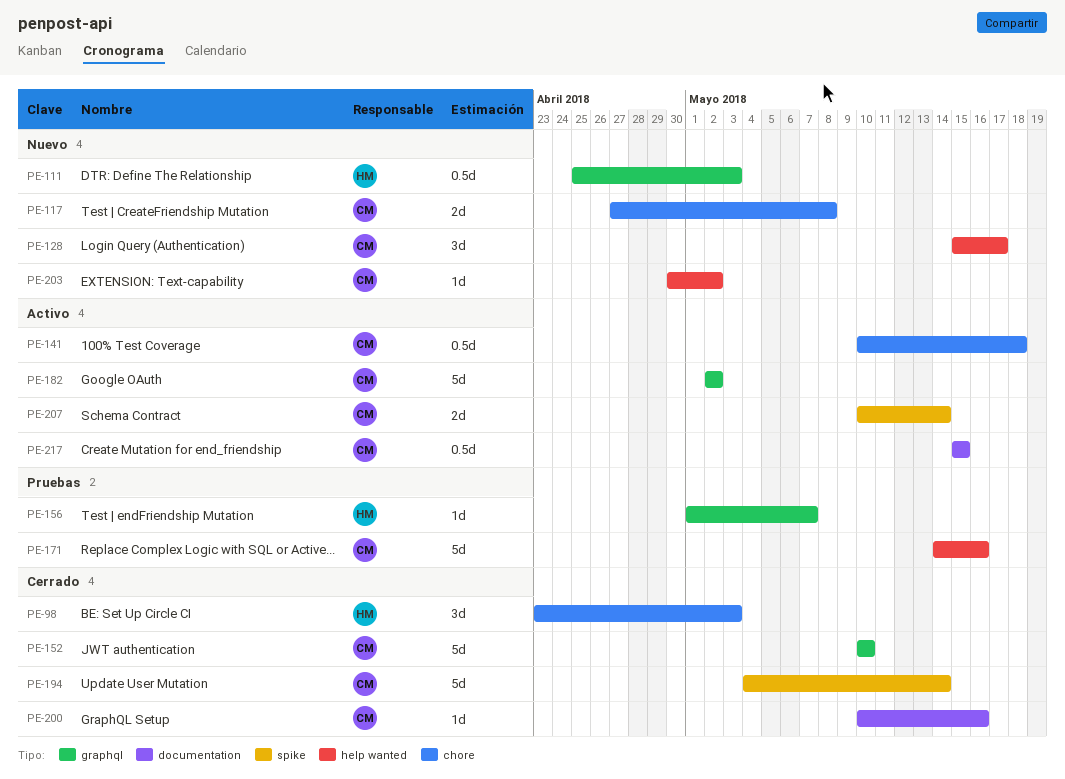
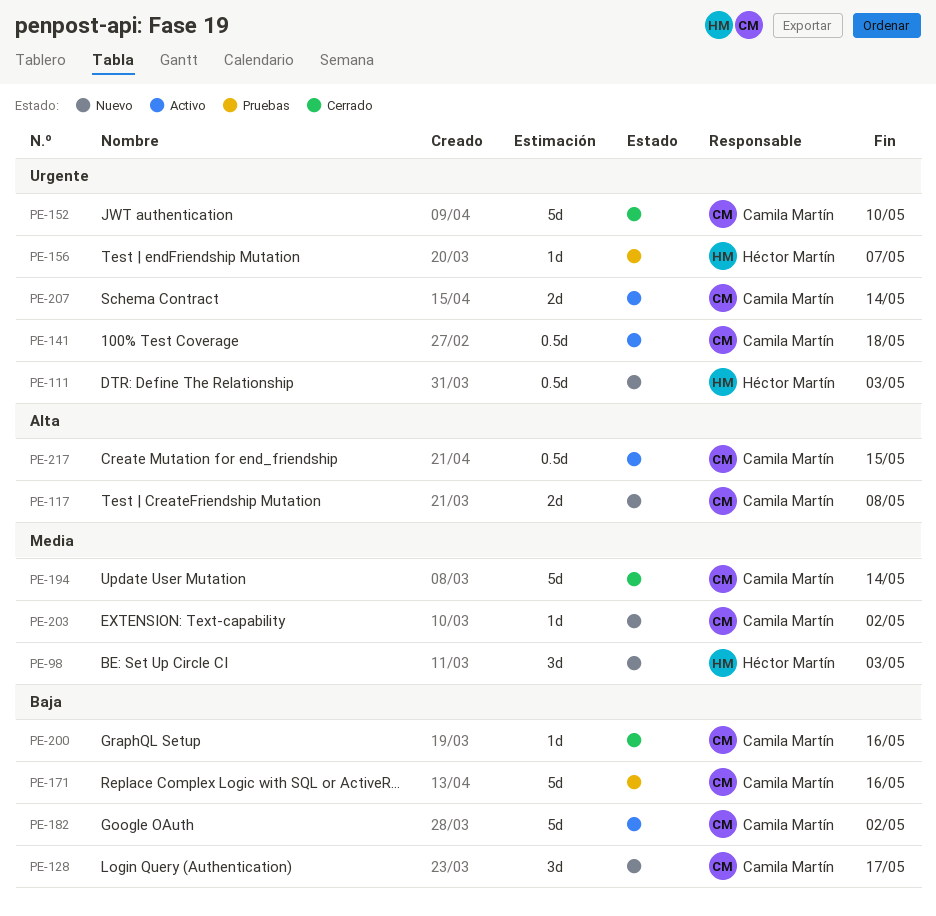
PE-98, status: Cerrado -> Nuevo

